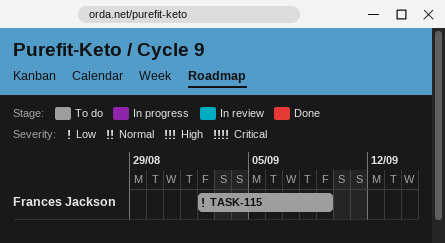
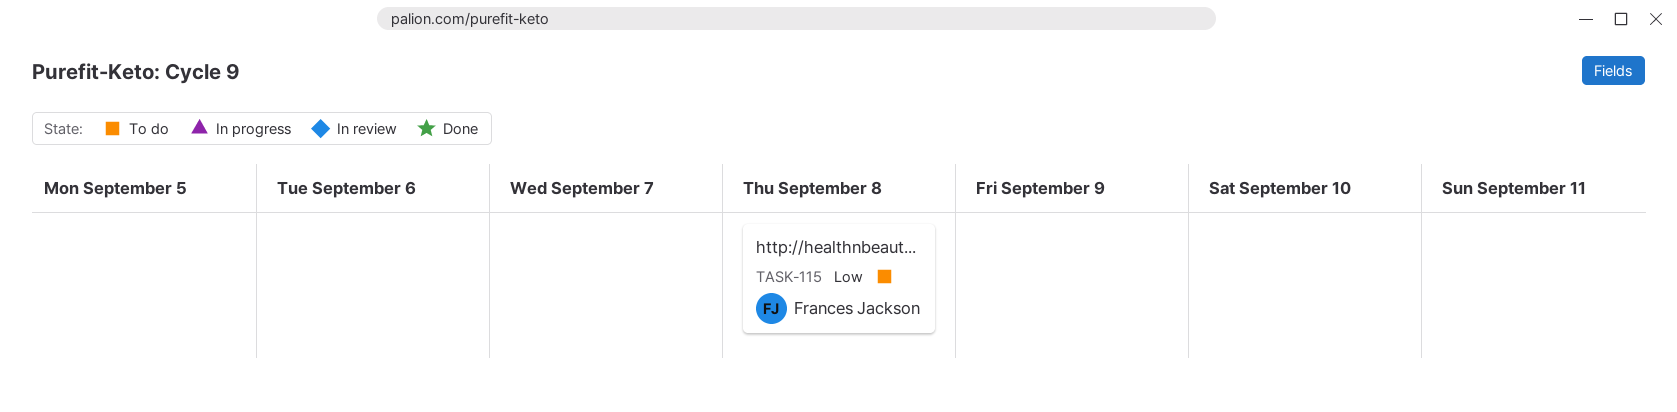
TASK-115, due: Sep 9 -> Sep 8

